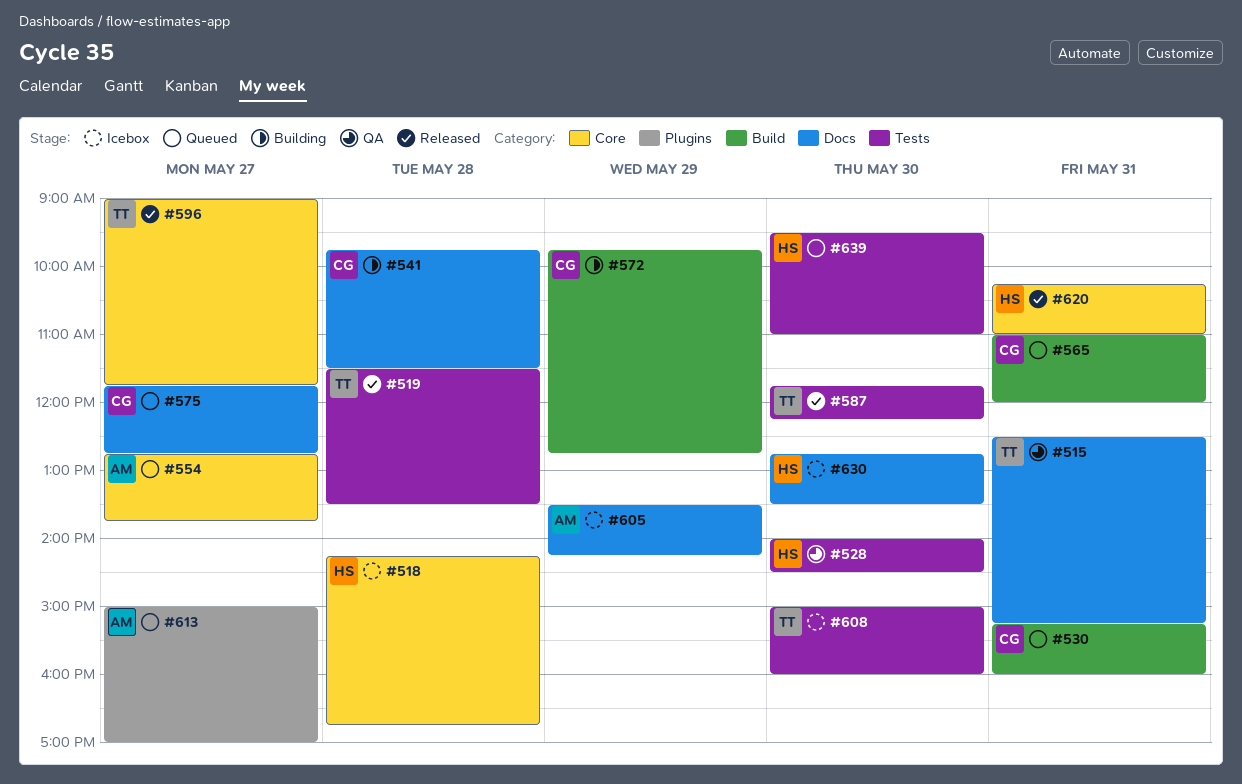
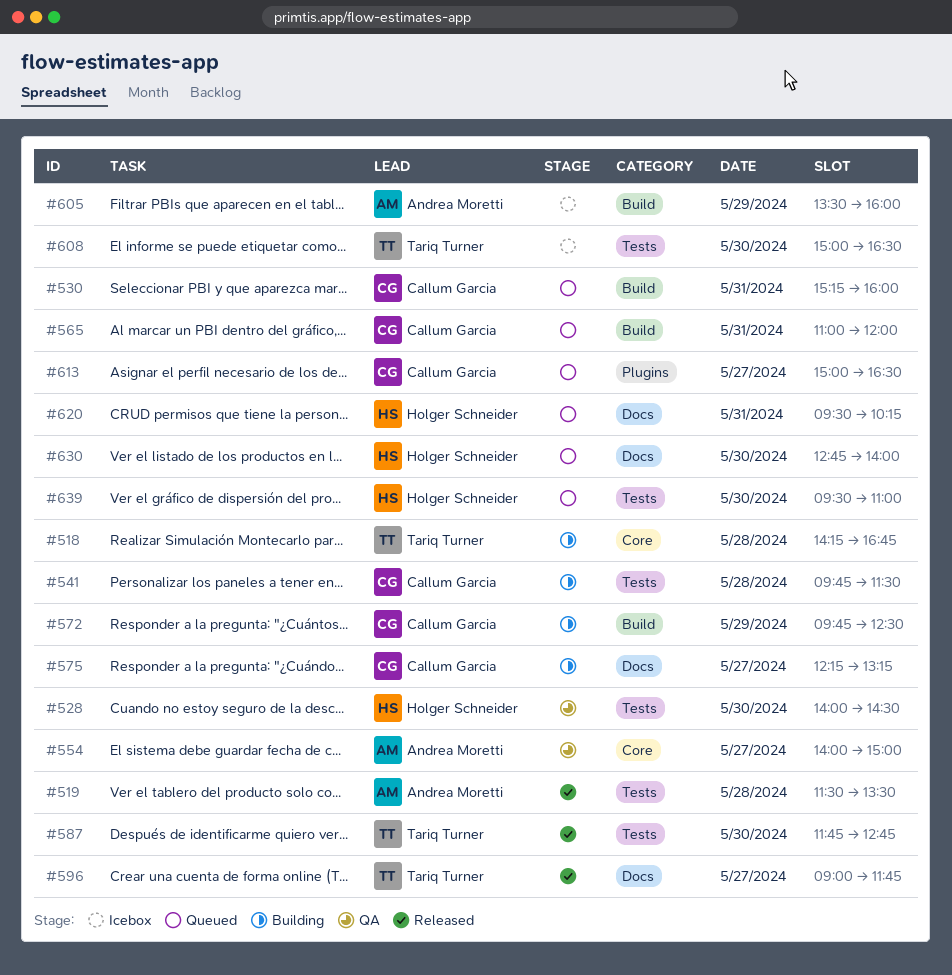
#515: present -> none
#518, status: Icebox -> Building
#518, owner: Holger Schneider -> Tariq Turner
#519, owner: Tariq Turner -> Andrea Moretti
#541, label: Docs -> Tests
#554, status: Queued -> QA
#554, begins: 12:45 -> 14:00
#554, ends: 13:45 -> 15:00
#572, ends: 12:45 -> 12:30
#575, status: Queued -> Building
#575, begins: 11:45 -> 12:15
#575, ends: 12:45 -> 13:15
#587, ends: 12:15 -> 12:45
#596, label: Core -> Docs
#605, label: Docs -> Build
#605, ends: 14:15 -> 16:00
#608, ends: 16:00 -> 16:30
#613, owner: Andrea Moretti -> Callum Garcia
#613, ends: 17:00 -> 16:30
#620, status: Released -> Queued
#620, label: Core -> Docs
#620, begins: 10:15 -> 09:30
#620, ends: 11:00 -> 10:15
#630, status: Icebox -> Queued
#630, ends: 13:30 -> 14:00

